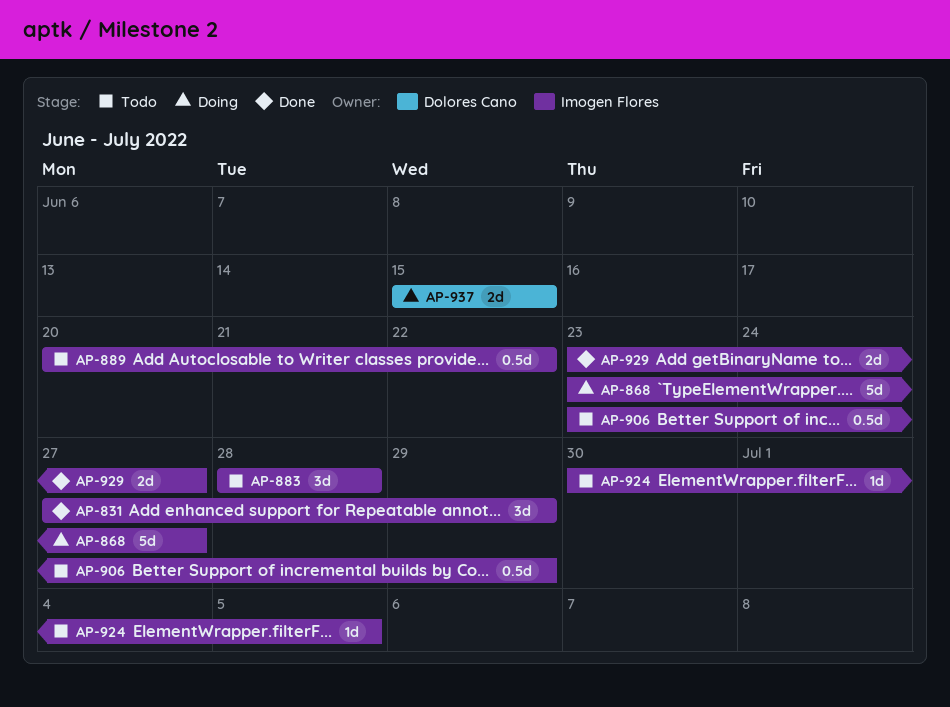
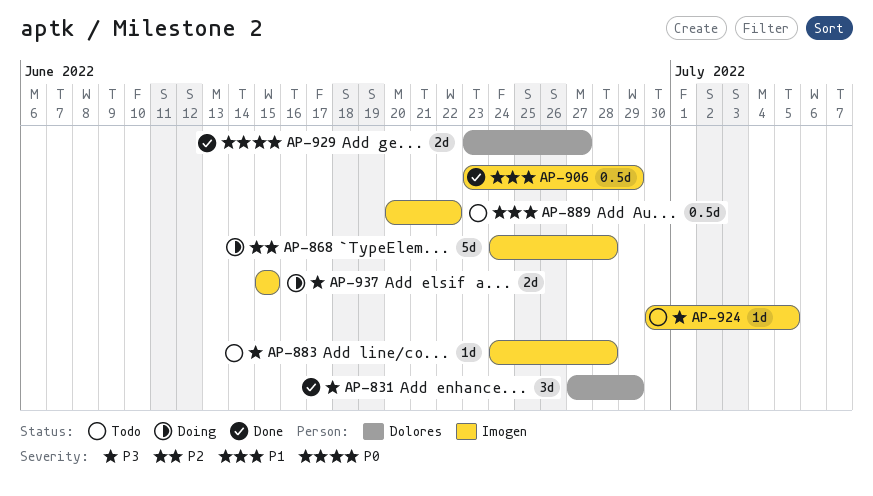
AP-831, owner: Imogen Flores -> Dolores Cano
AP-868, start: Jun 23 -> Jun 24
AP-868, due: Jun 27 -> Jun 28
AP-883, estimate: 3d -> 1d
AP-883, start: Jun 28 -> Jun 24
AP-906, status: Todo -> Done
AP-929, owner: Imogen Flores -> Dolores Cano
AP-937, owner: Dolores Cano -> Imogen Flores

